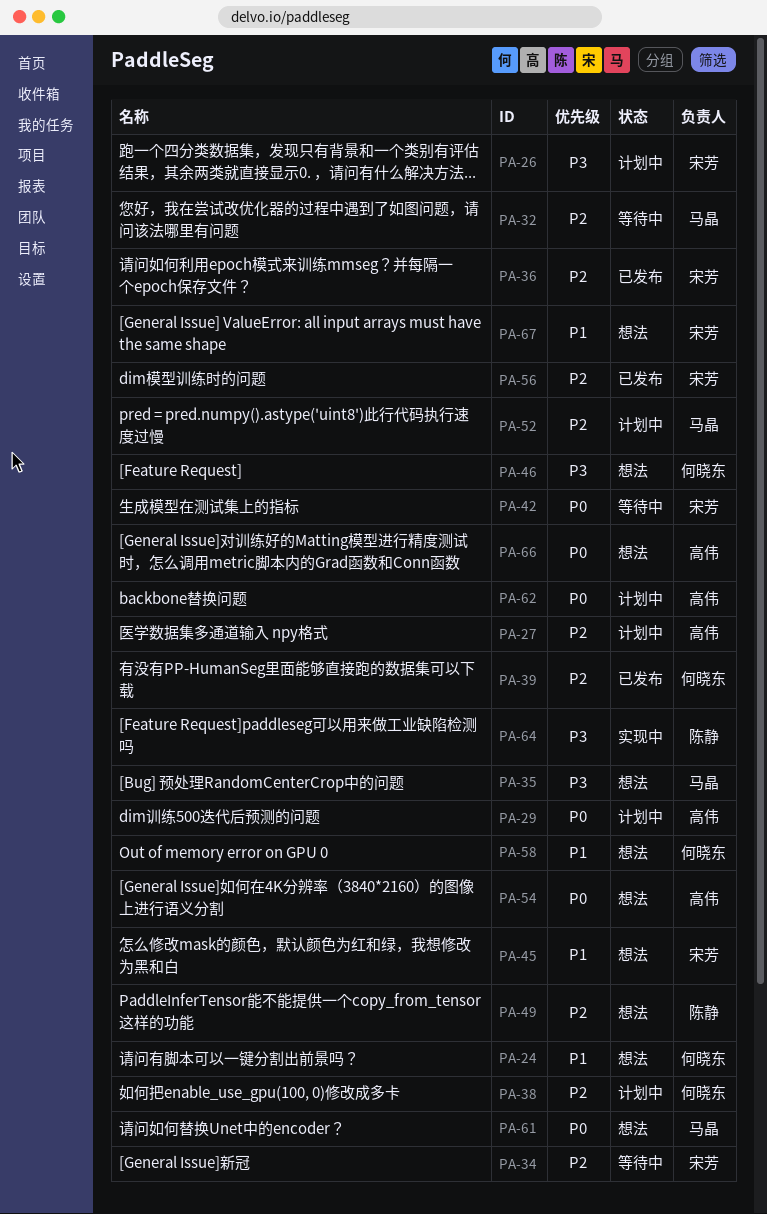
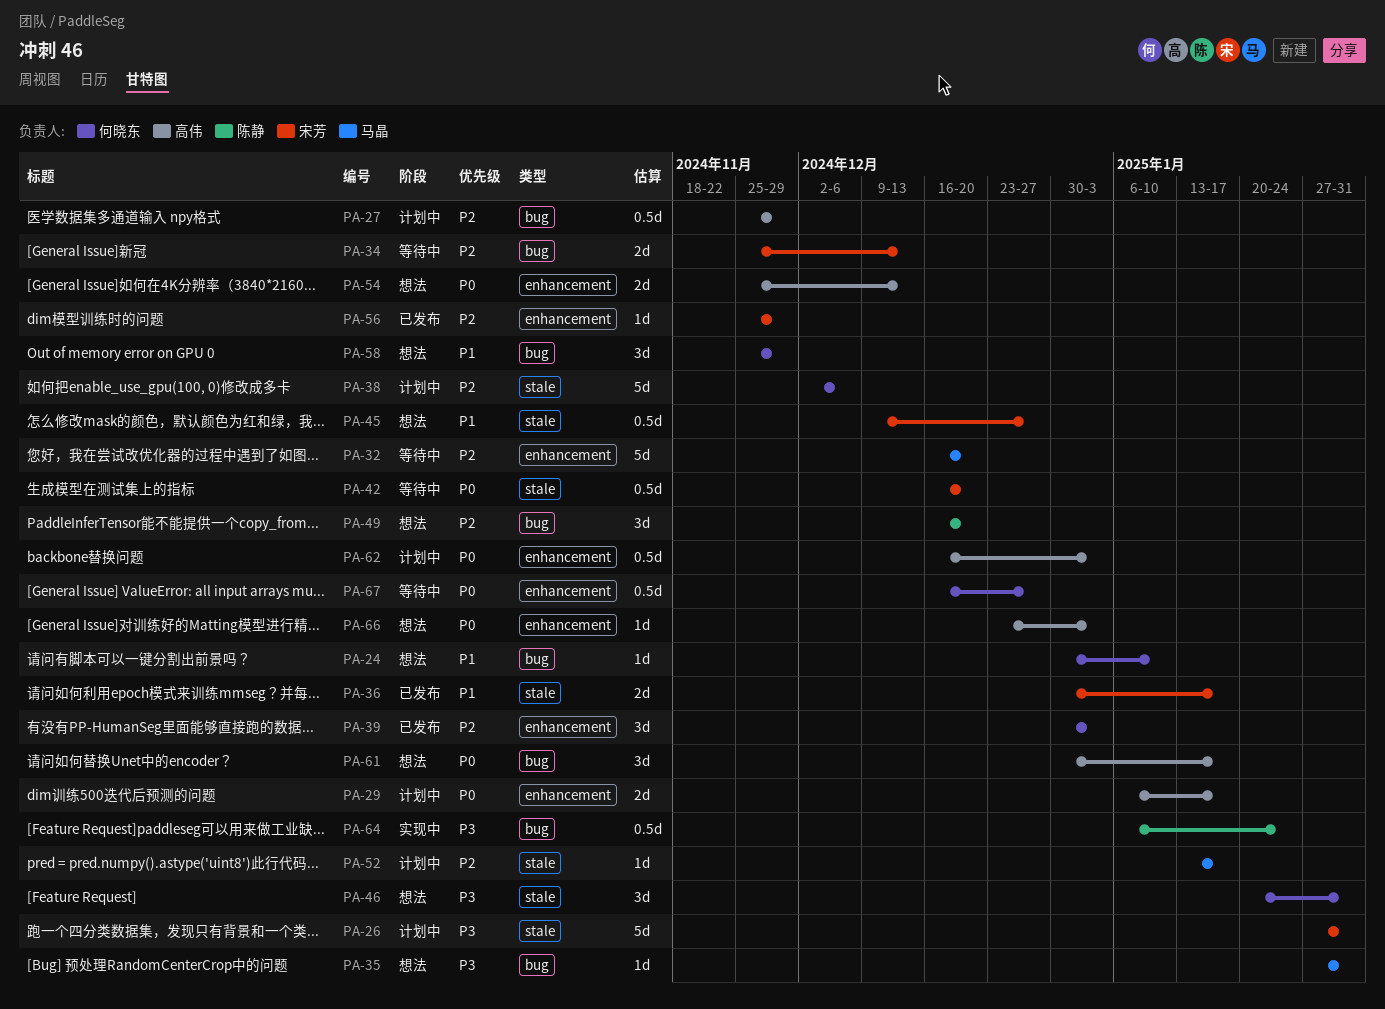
PA-36, priority: P2 -> P1
PA-61, owner: 马晶 -> 高伟
PA-67, status: 想法 -> 等待中
PA-67, owner: 宋芳 -> 何晓东
PA-67, priority: P1 -> P0

